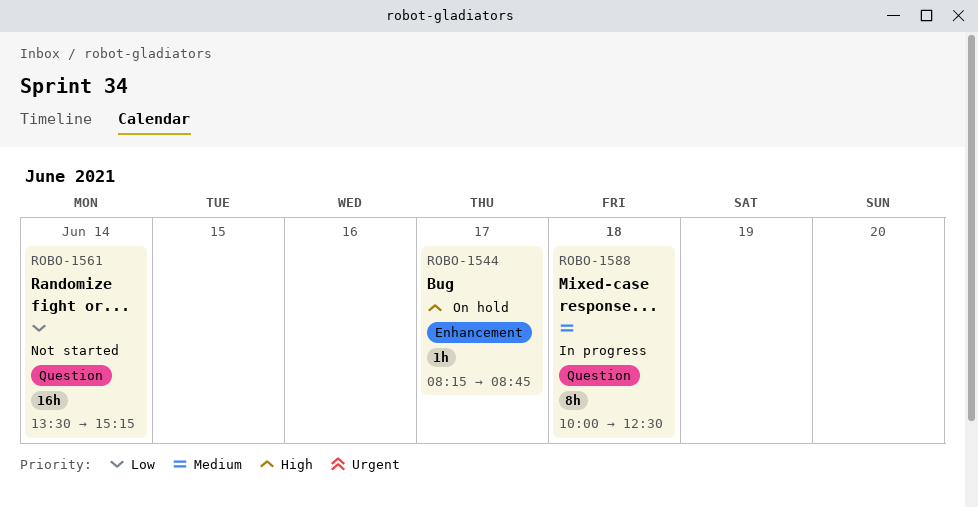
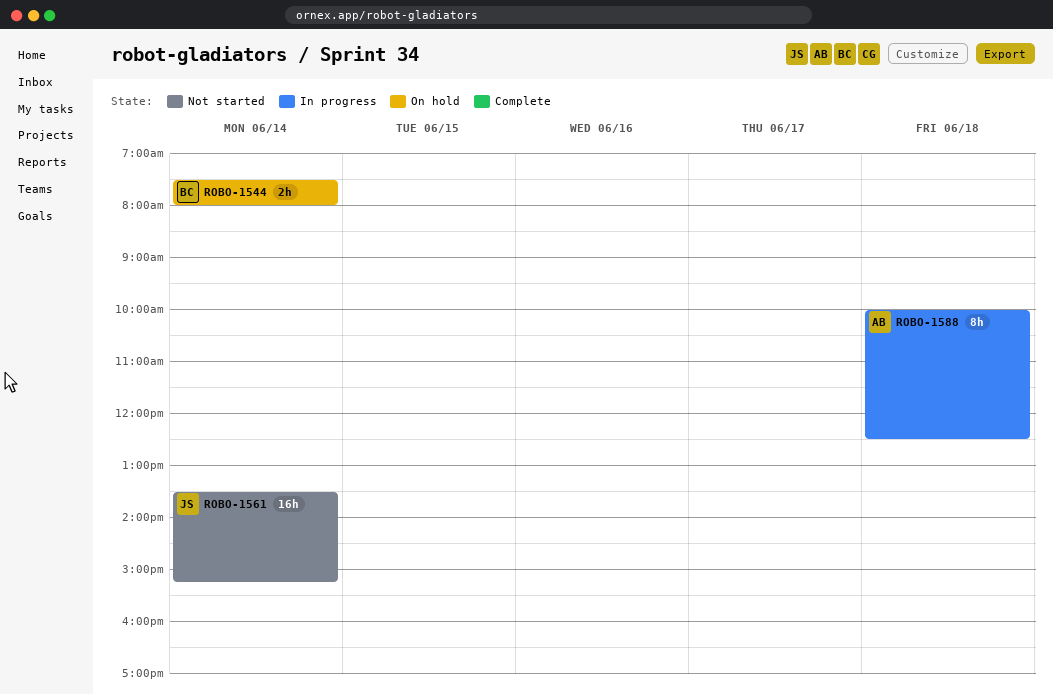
ROBO-1544, estimate: 1h -> 2h
ROBO-1544, day: Jun 17 -> Jun 14
ROBO-1544, begins: 08:15 -> 07:30
ROBO-1544, ends: 08:45 -> 08:00

